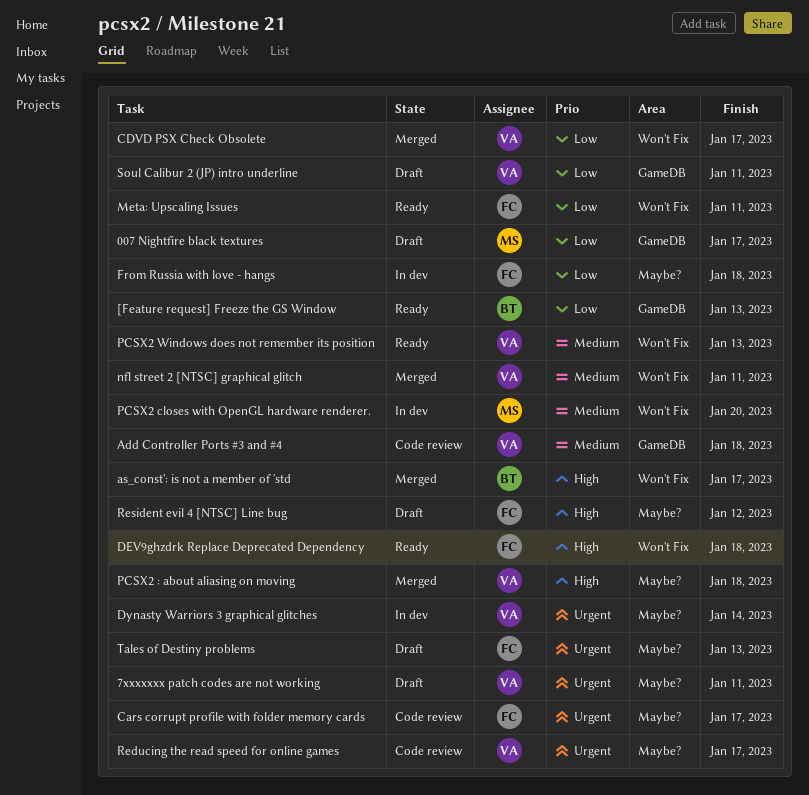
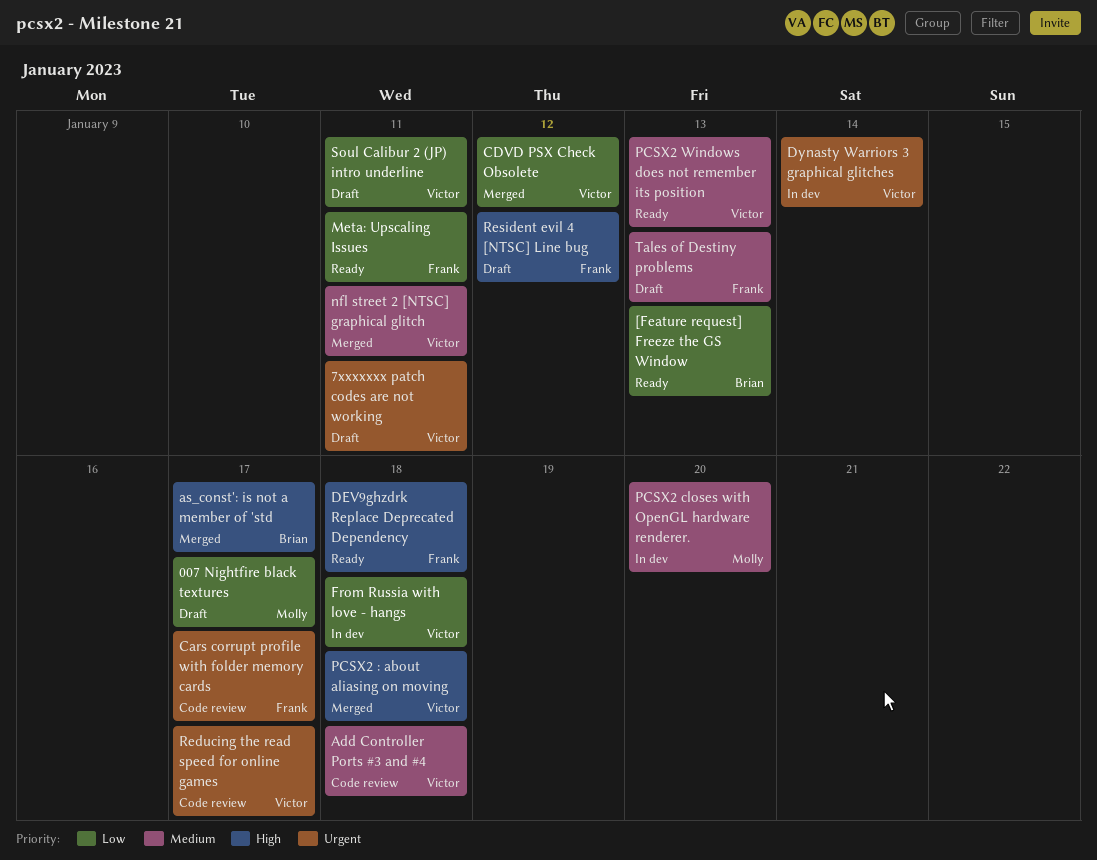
CDVD PSX Check Obsolete, due: Jan 17 -> Jan 12
From Russia with love - hangs, owner: Frank -> Victor
Tales of Destiny problems, priority: Urgent -> Medium

